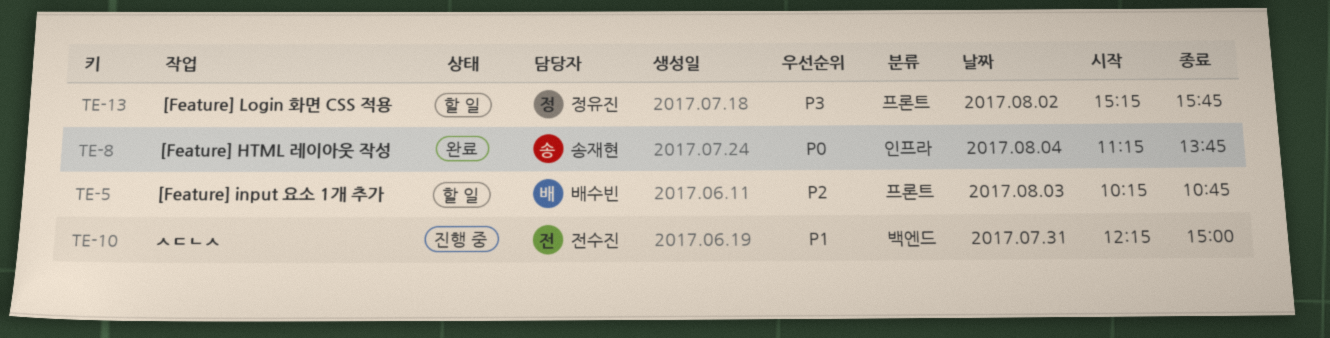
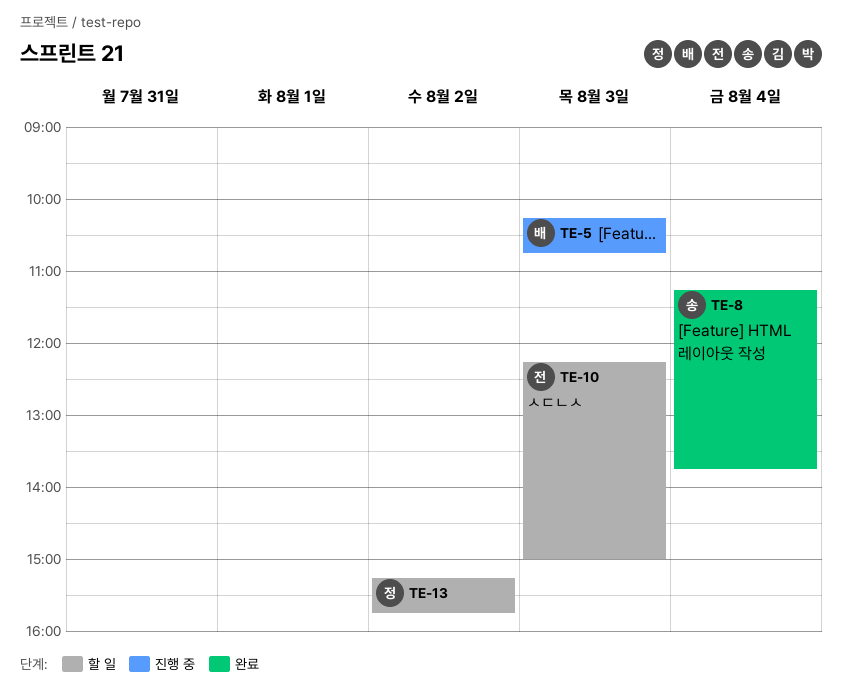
TE-5, status: 할 일 -> 진행 중
TE-10, status: 진행 중 -> 할 일
TE-10, day: Jul 31 -> Aug 3

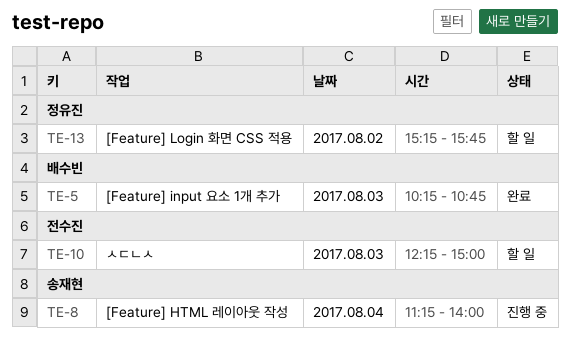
TE-5, status: 진행 중 -> 완료
TE-8, status: 완료 -> 진행 중
TE-8, ends: 13:45 -> 14:00

